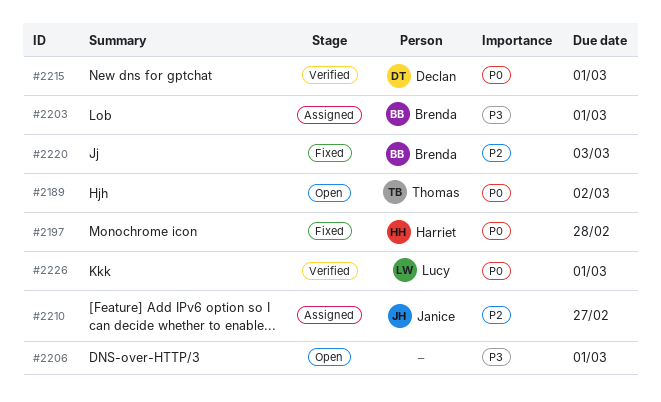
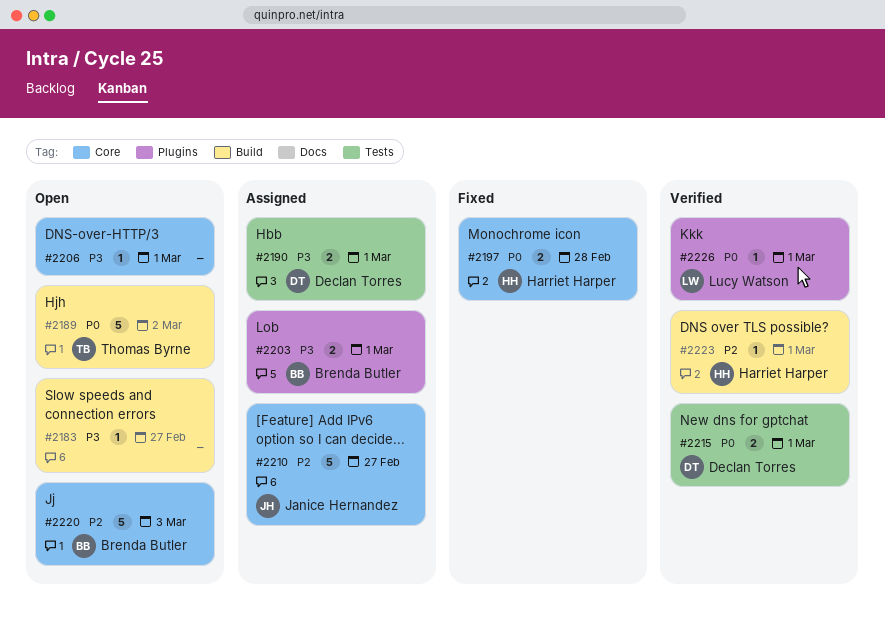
#2183: none -> present
#2190: none -> present
#2220, status: Fixed -> Open
#2223: none -> present

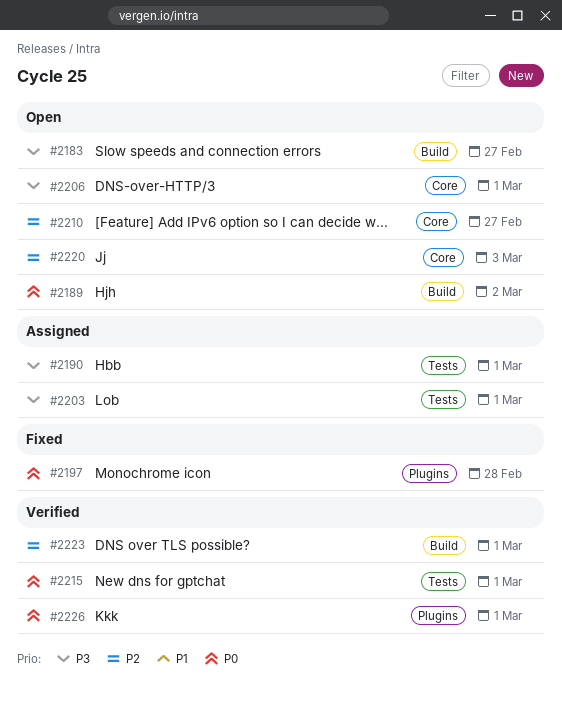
#2197, label: Core -> Plugins
#2203, label: Plugins -> Tests
#2210, status: Assigned -> Open

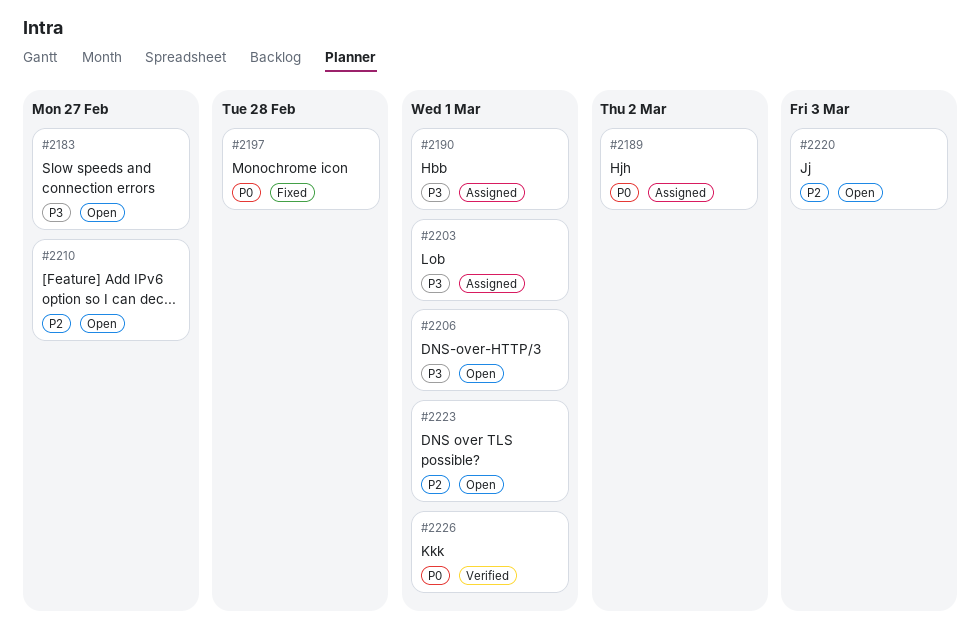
#2189, status: Open -> Assigned
#2215: present -> none
#2223, status: Verified -> Open

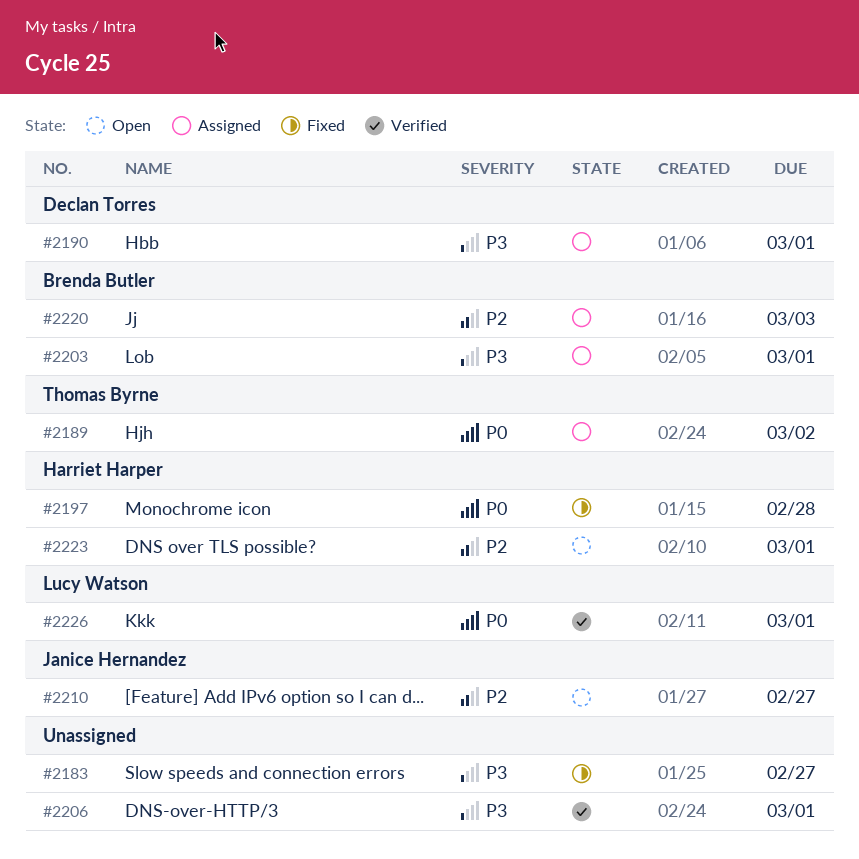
#2183, status: Open -> Fixed
#2206, status: Open -> Verified
#2220, status: Open -> Assigned

